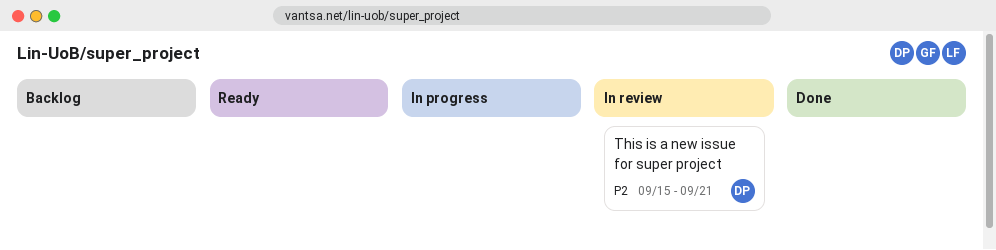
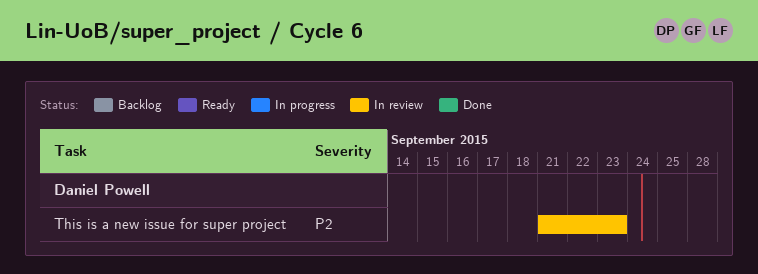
This is a new issue for super project, start: Sep 15 -> Sep 21
This is a new issue for super project, due: Sep 21 -> Sep 23

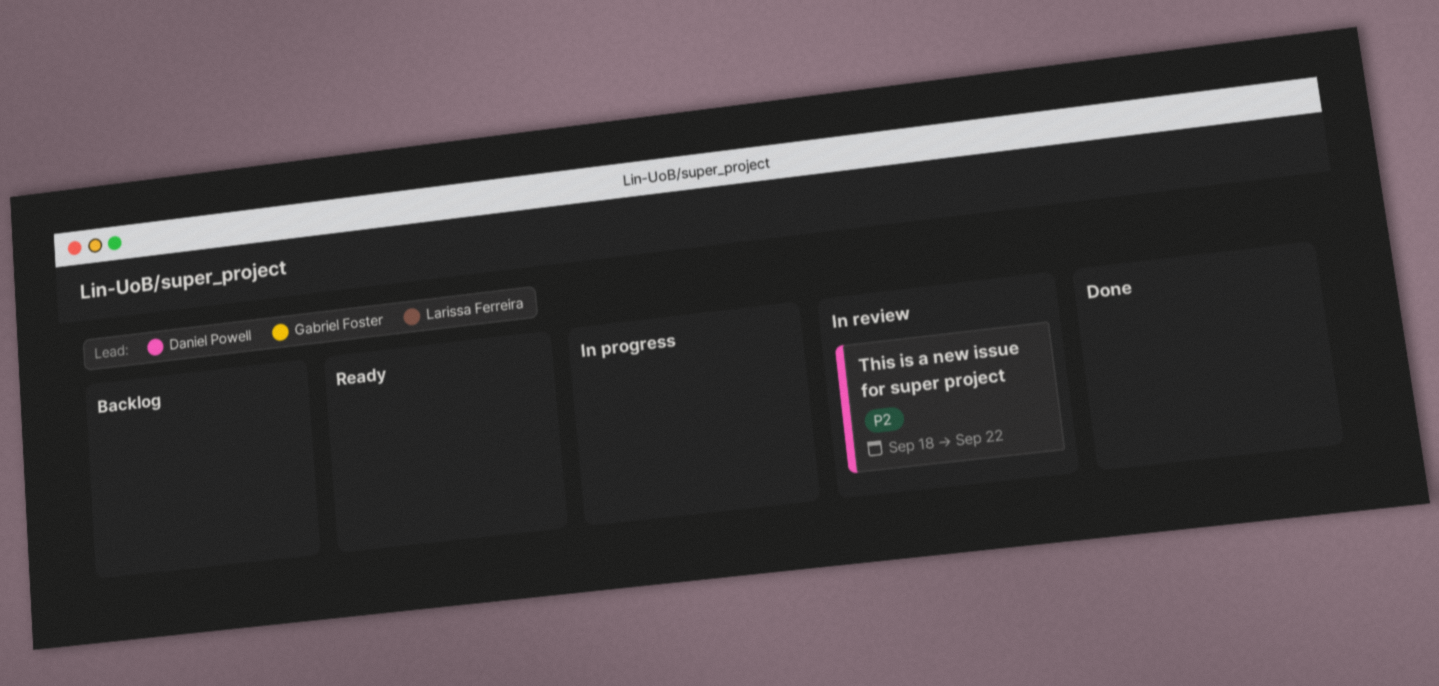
This is a new issue for super project, start: Sep 21 -> Sep 18
This is a new issue for super project, due: Sep 23 -> Sep 22

